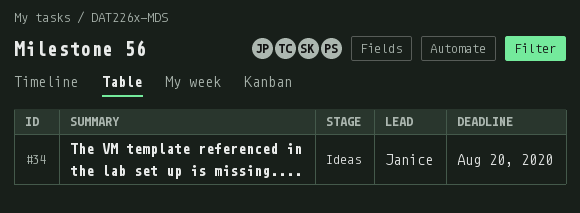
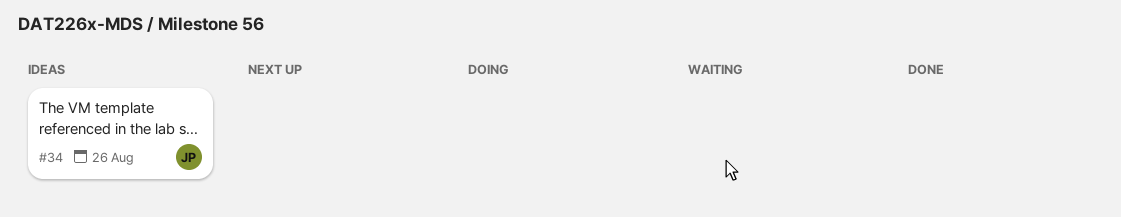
#34, due: Aug 20 -> Aug 26

